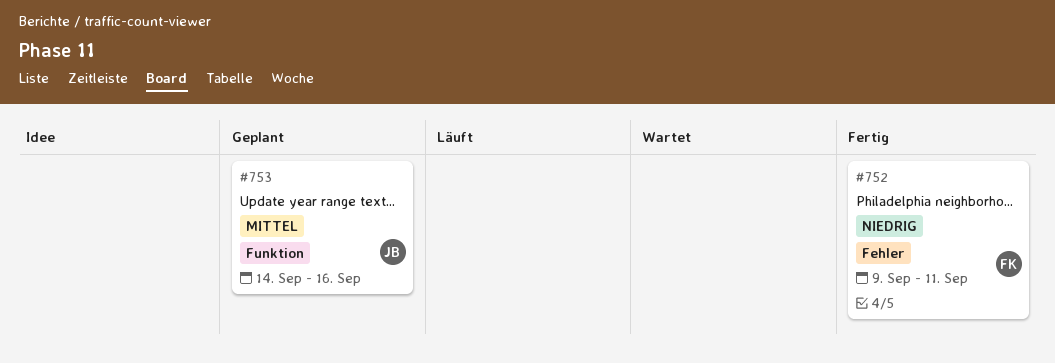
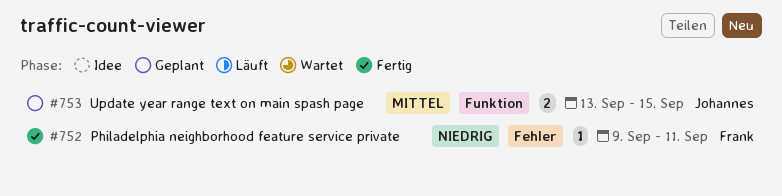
#753, start: Sep 14 -> Sep 13
#753, due: Sep 16 -> Sep 15

